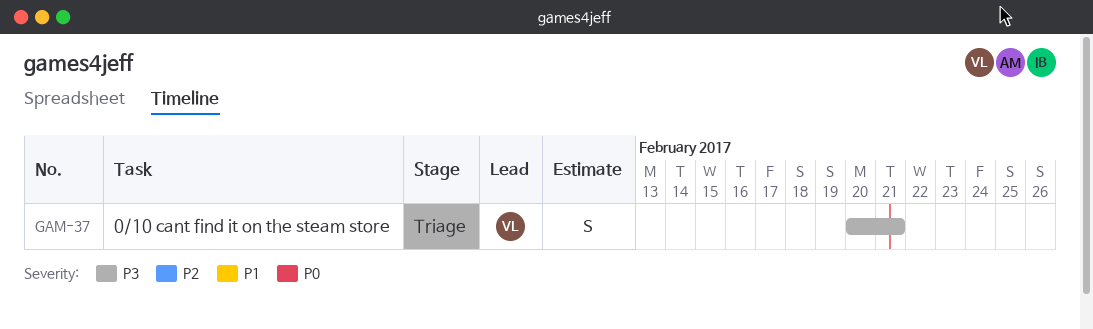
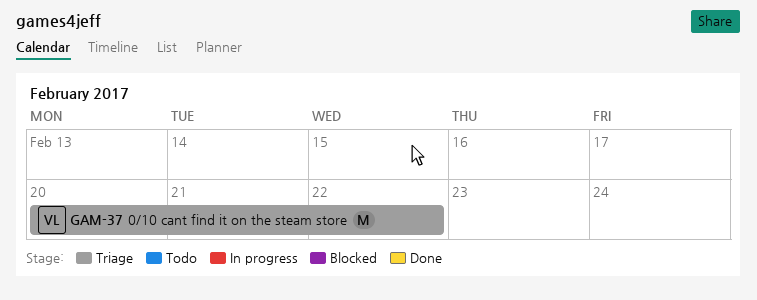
GAM-37, estimate: S -> M
GAM-37, due: Feb 21 -> Feb 22

